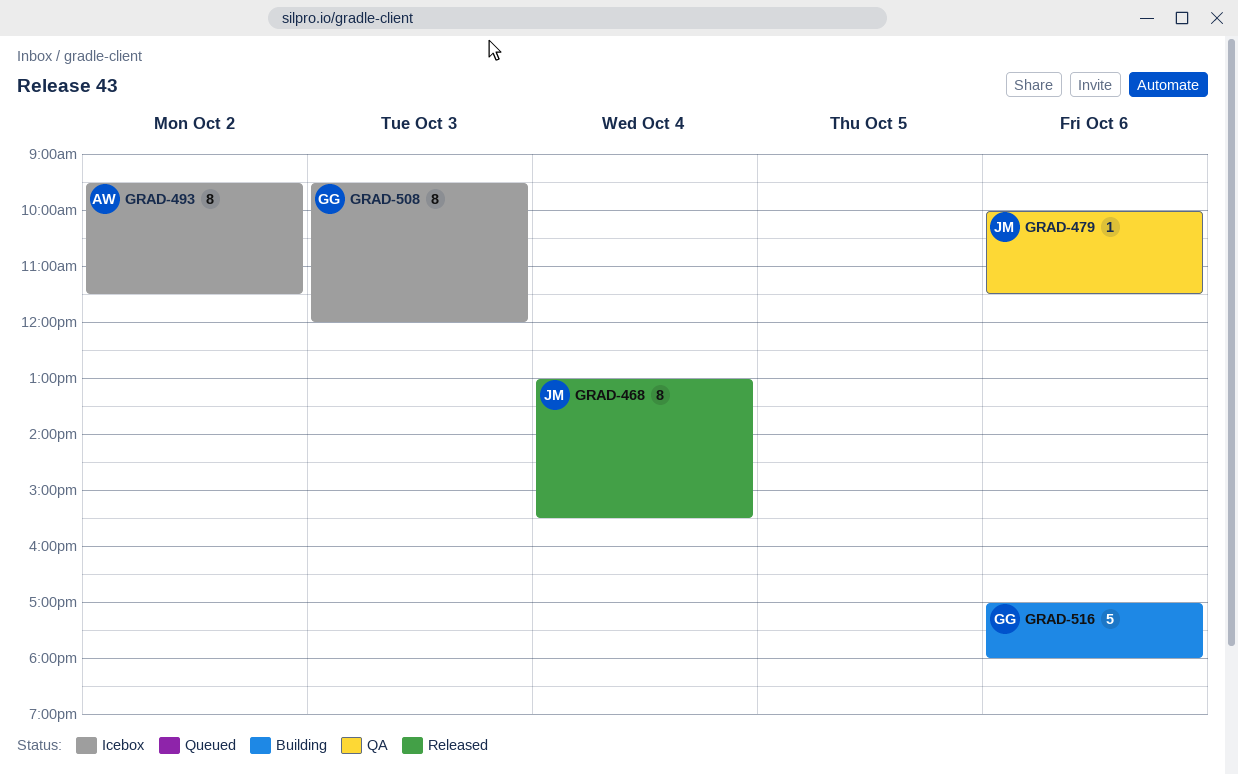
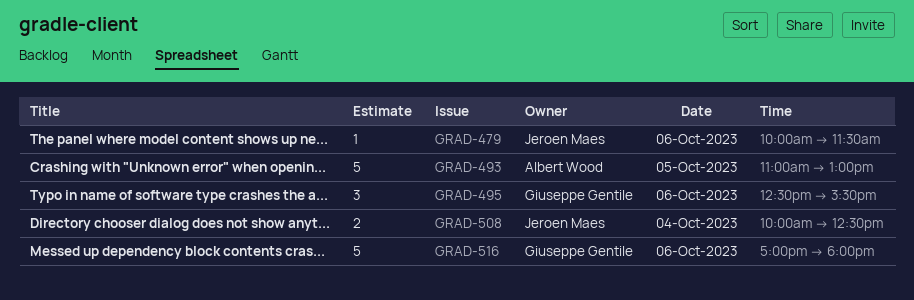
GRAD-468: present -> none
GRAD-493, estimate: 8 -> 5
GRAD-493, day: Oct 2 -> Oct 5
GRAD-493, begins: 09:30 -> 11:00
GRAD-493, ends: 11:30 -> 13:00
GRAD-495: none -> present
GRAD-508, owner: Giuseppe Gentile -> Jeroen Maes
GRAD-508, estimate: 8 -> 2
GRAD-508, day: Oct 3 -> Oct 4
GRAD-508, begins: 09:30 -> 10:00
GRAD-508, ends: 12:00 -> 12:30

